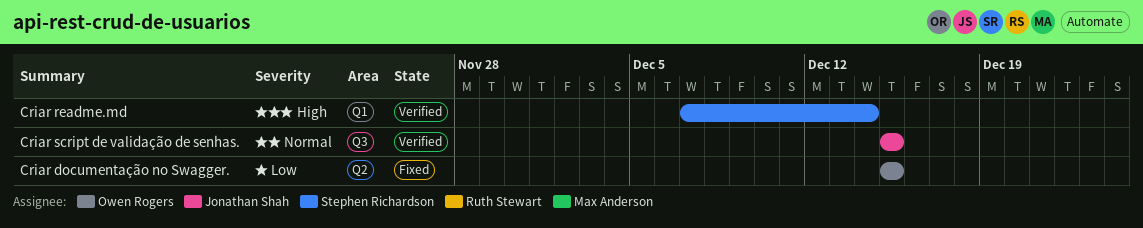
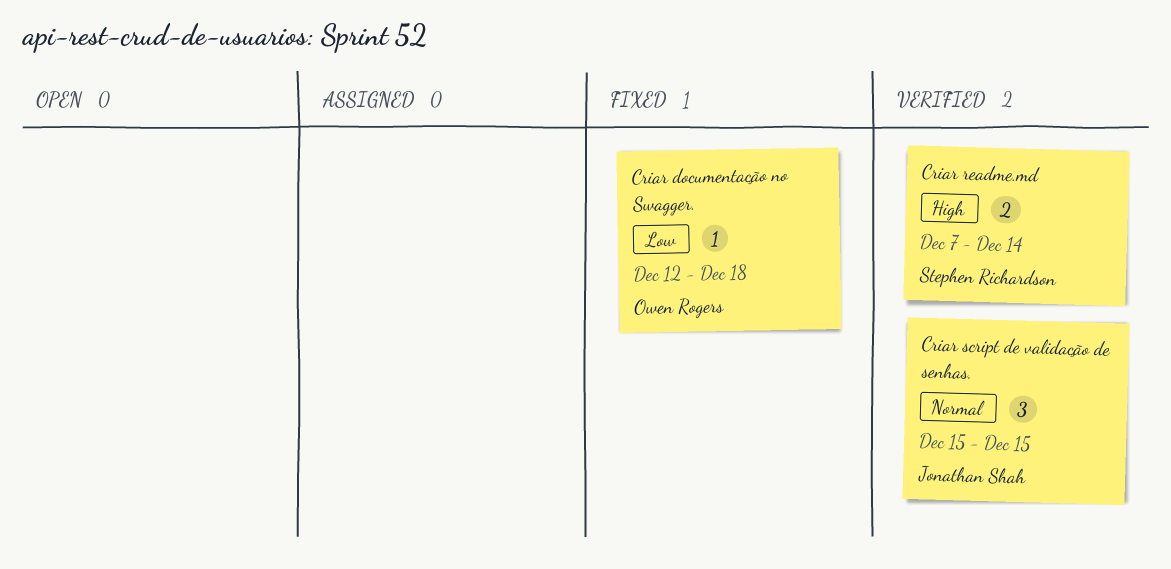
Criar documentação no Swagger., start: Dec 15 -> Dec 12
Criar documentação no Swagger., due: Dec 15 -> Dec 18

